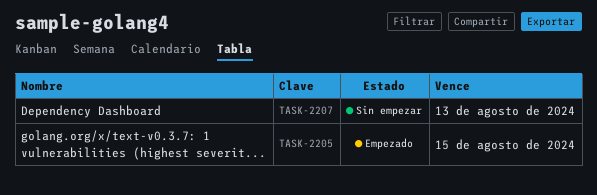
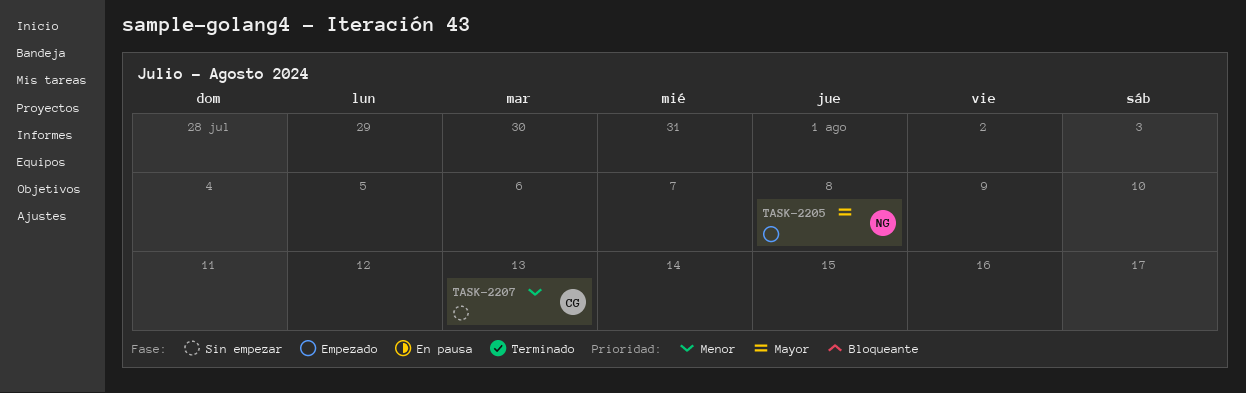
TASK-2205, due: Aug 15 -> Aug 8

